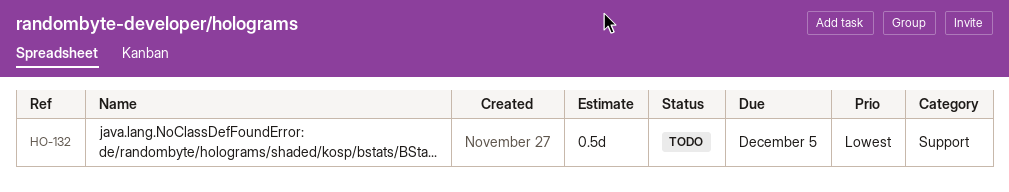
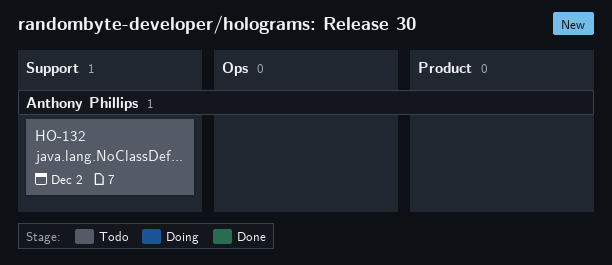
HO-132, due: Dec 5 -> Dec 2

